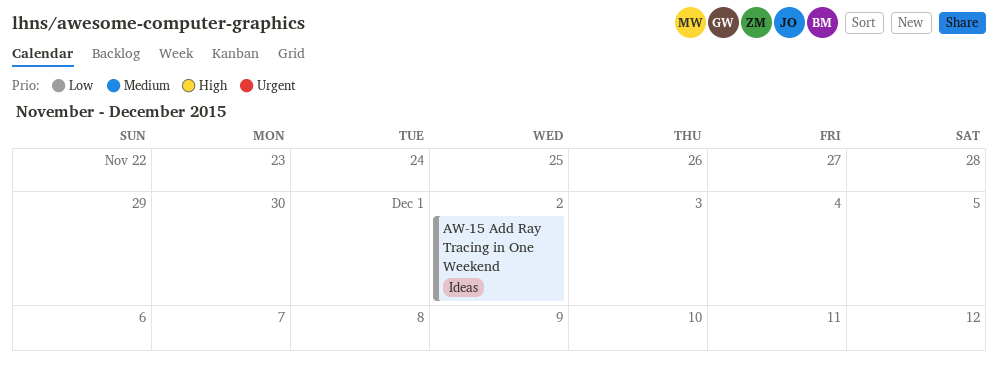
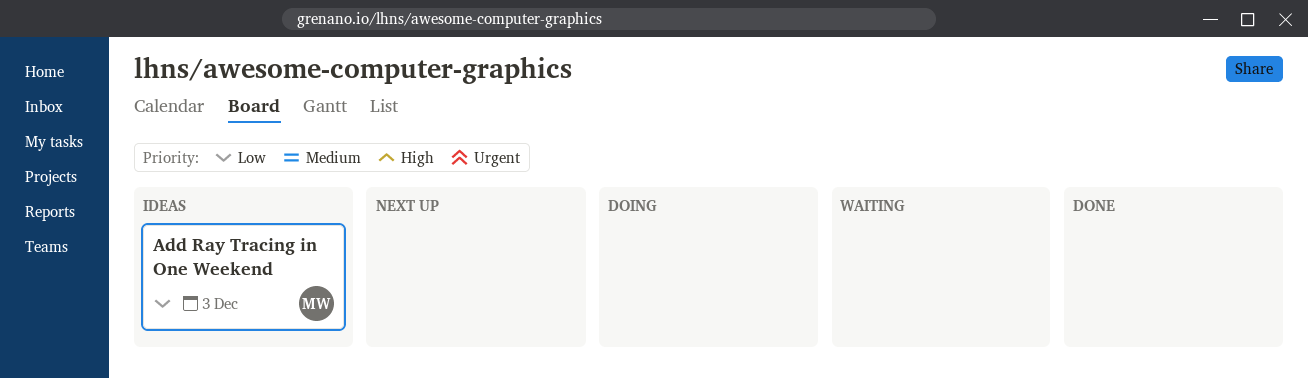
Add Ray Tracing in One Weekend, due: Dec 2 -> Dec 3

